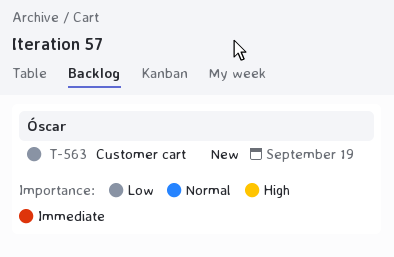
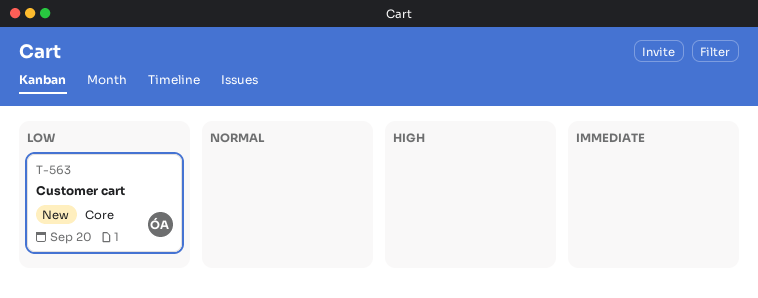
T-563, due: Sep 19 -> Sep 20

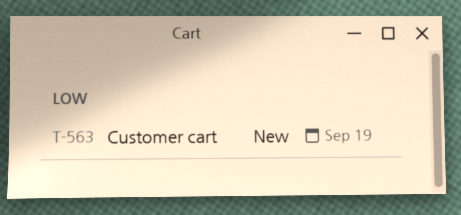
T-563, due: Sep 20 -> Sep 19

